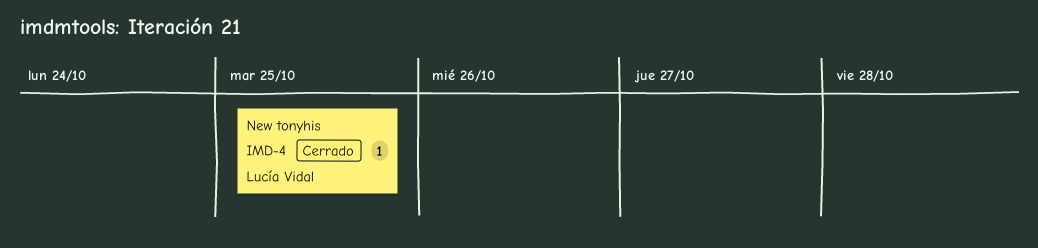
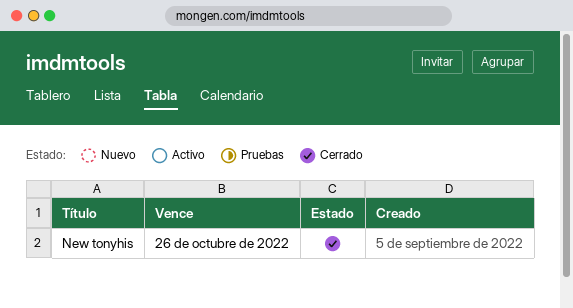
New tonyhis, due: Oct 25 -> Oct 26

